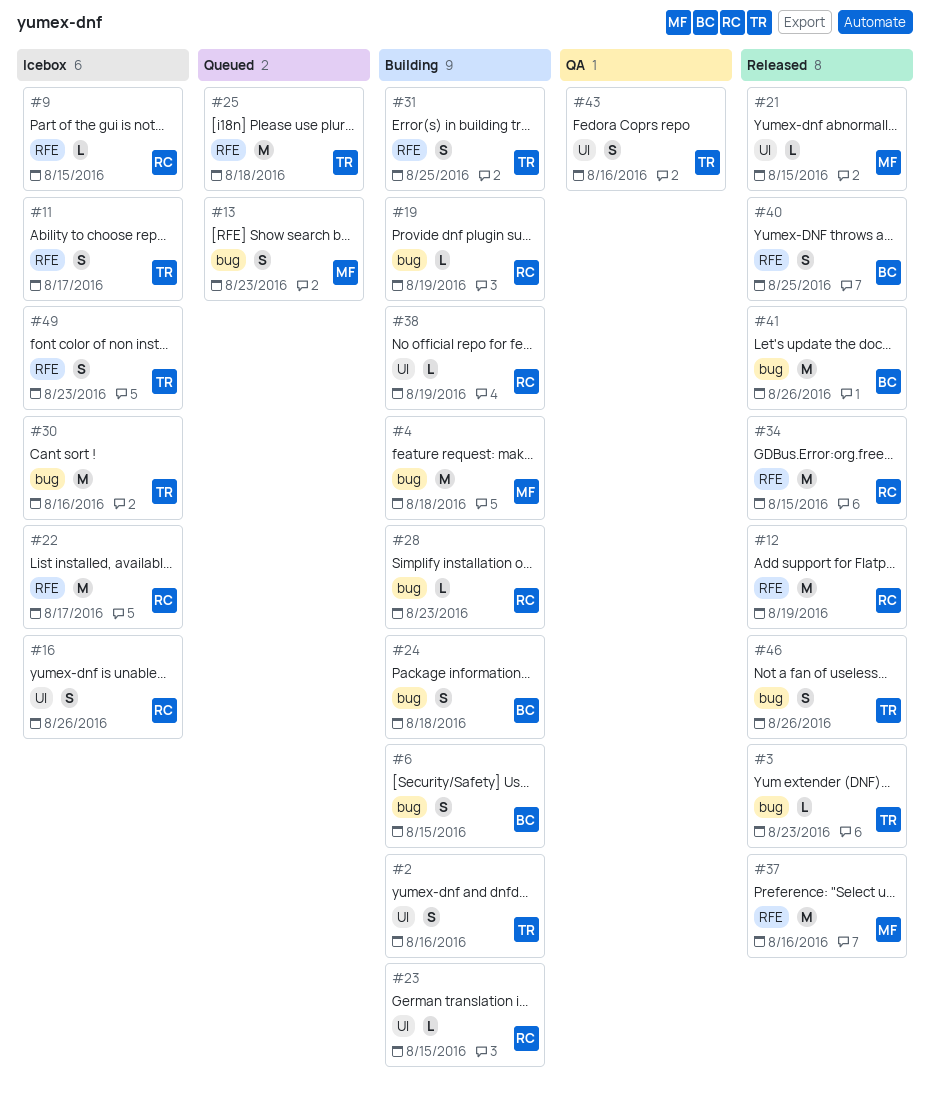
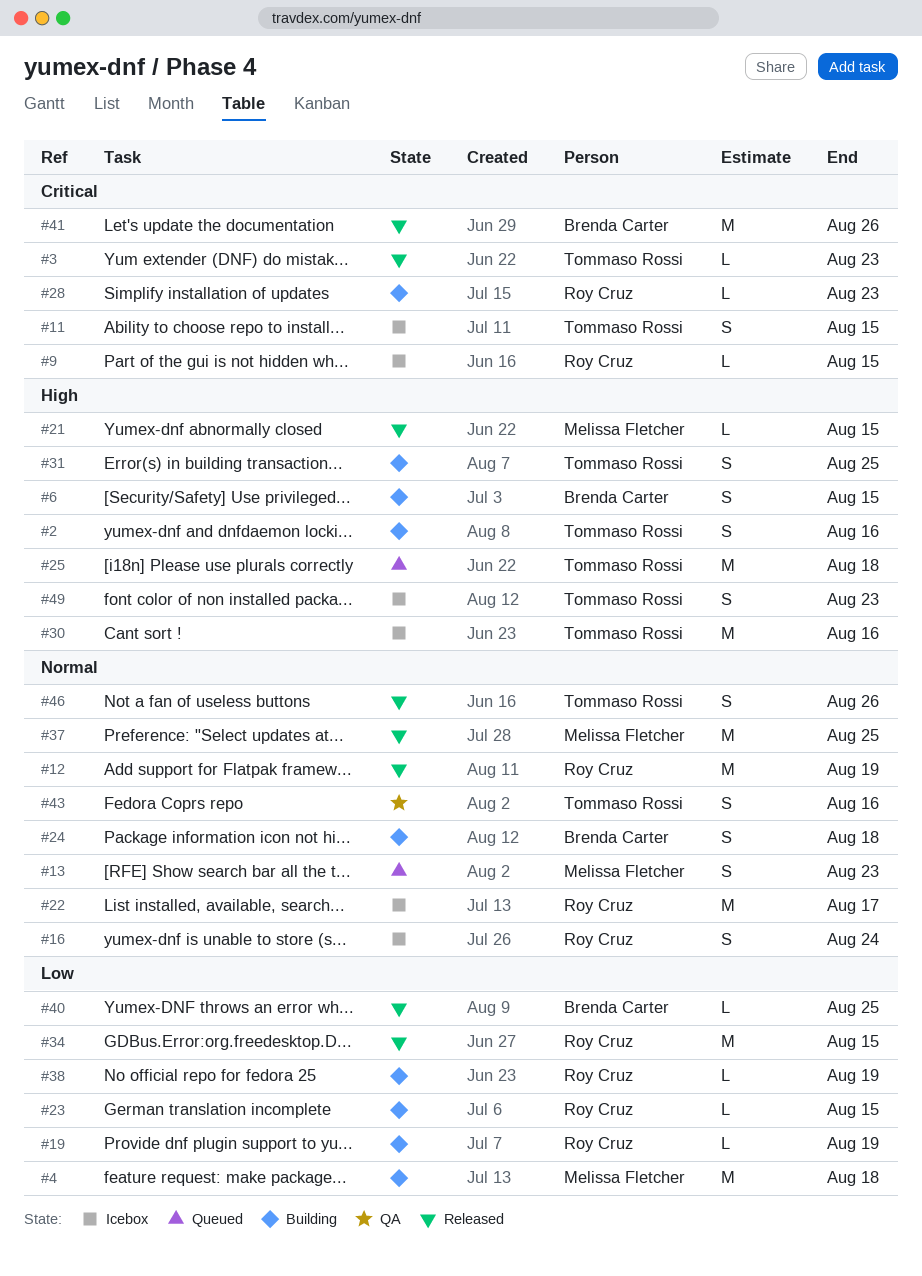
#11, due: Aug 17 -> Aug 15
#16, due: Aug 26 -> Aug 24
#37, due: Aug 16 -> Aug 25
#40, estimate: S -> L

